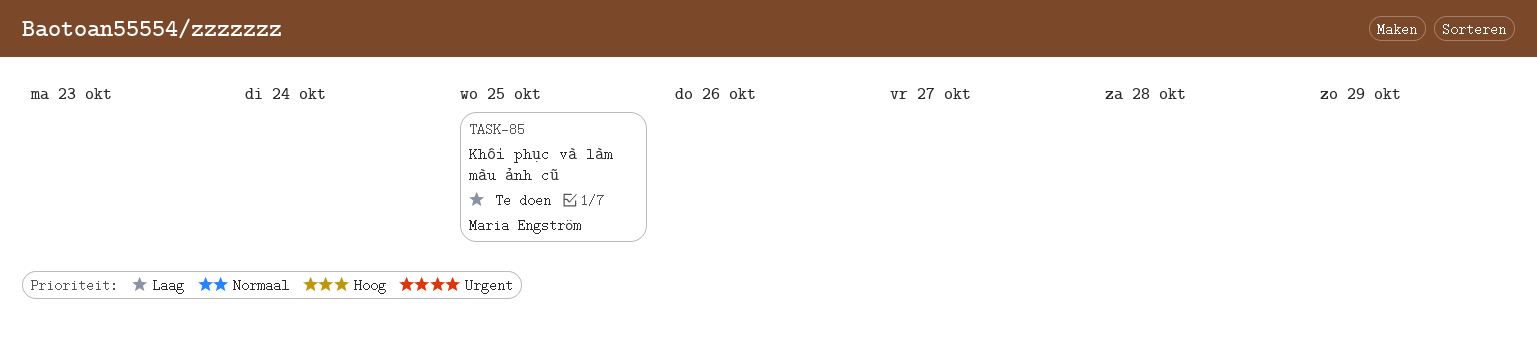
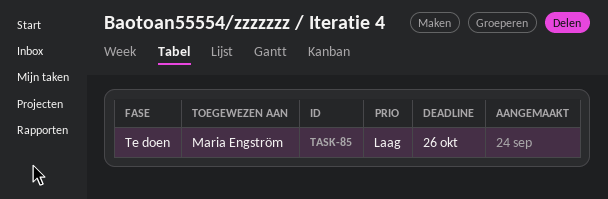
TASK-85, due: Oct 25 -> Oct 26

